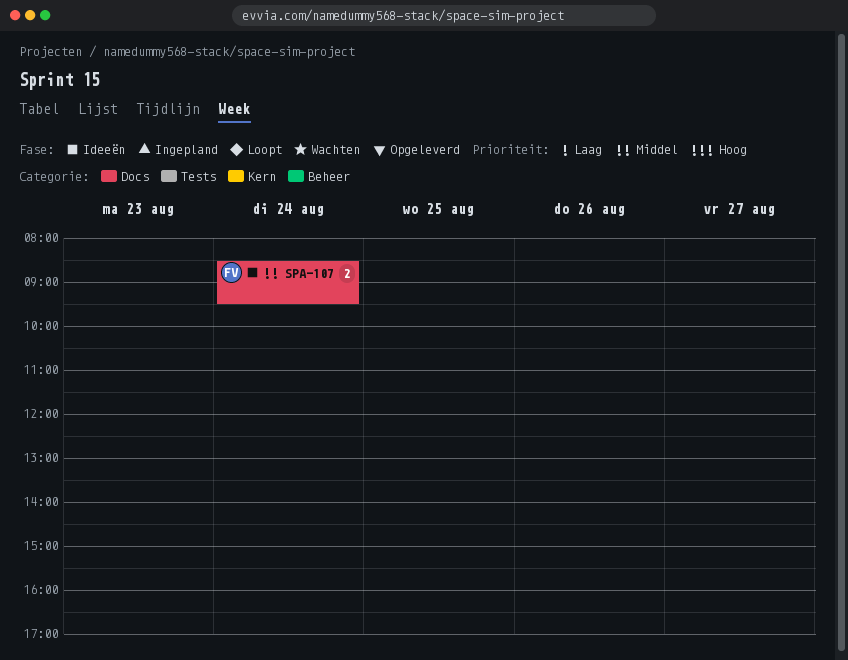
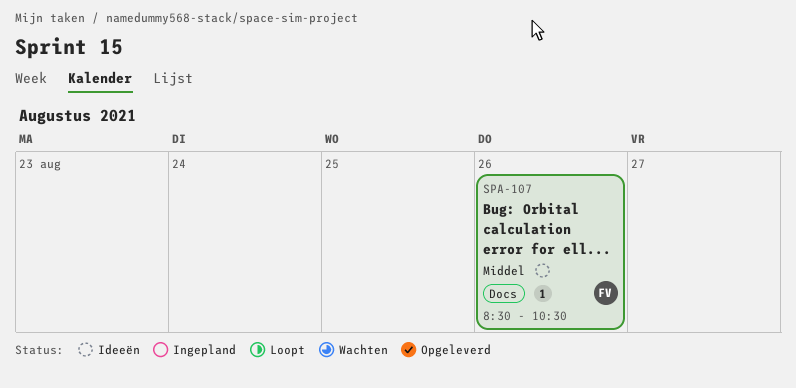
SPA-107, estimate: 2 -> 1
SPA-107, day: Aug 24 -> Aug 26
SPA-107, ends: 09:30 -> 10:30

